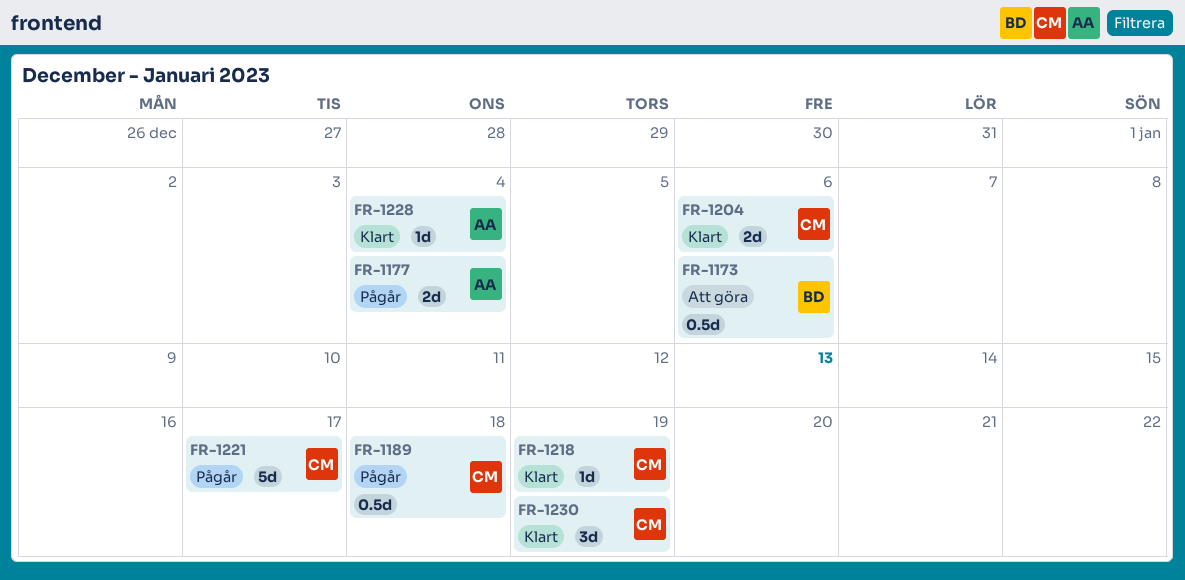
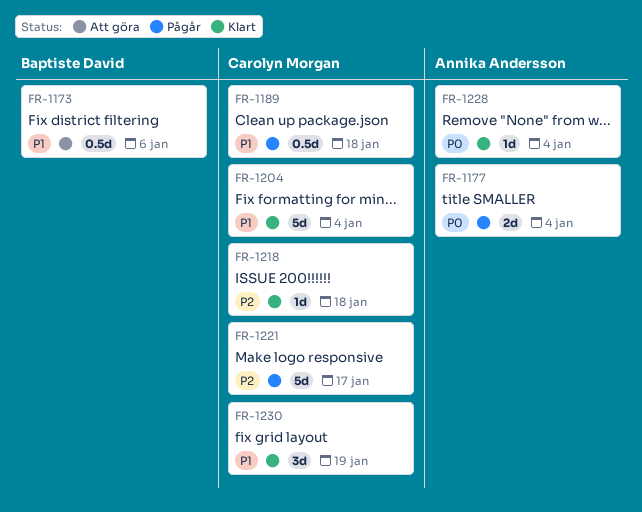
FR-1204, estimate: 2d -> 5d
FR-1204, due: Jan 6 -> Jan 4
FR-1218, due: Jan 19 -> Jan 18

